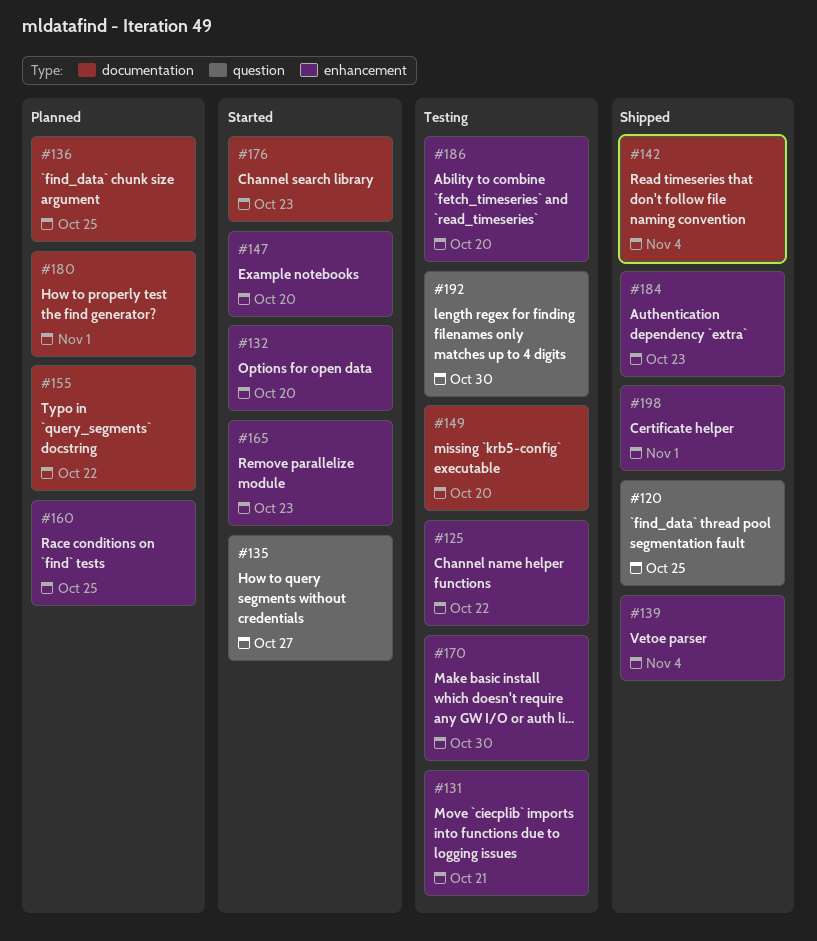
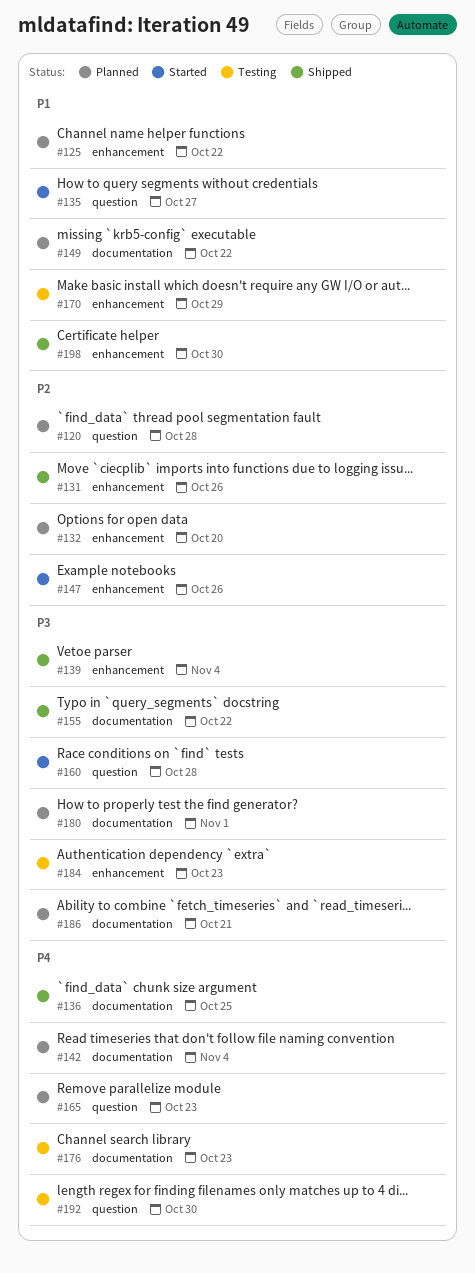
#120, status: Shipped -> Planned
#120, due: Oct 25 -> Oct 28
#125, status: Testing -> Planned
#131, status: Testing -> Shipped
#131, due: Oct 21 -> Oct 26
#132, status: Started -> Planned
#136, status: Planned -> Shipped
#142, status: Shipped -> Planned
#147, due: Oct 20 -> Oct 26
#149, status: Testing -> Planned
#149, due: Oct 20 -> Oct 22
#155, status: Planned -> Shipped
#160, status: Planned -> Started
#160, label: enhancement -> question
#160, due: Oct 25 -> Oct 28
#165, status: Started -> Planned
#165, label: enhancement -> question
#170, due: Oct 30 -> Oct 29
#176, status: Started -> Testing
#184, status: Shipped -> Testing
#186, status: Testing -> Planned
#186, label: enhancement -> documentation
#186, due: Oct 20 -> Oct 21
#198, due: Nov 1 -> Oct 30

